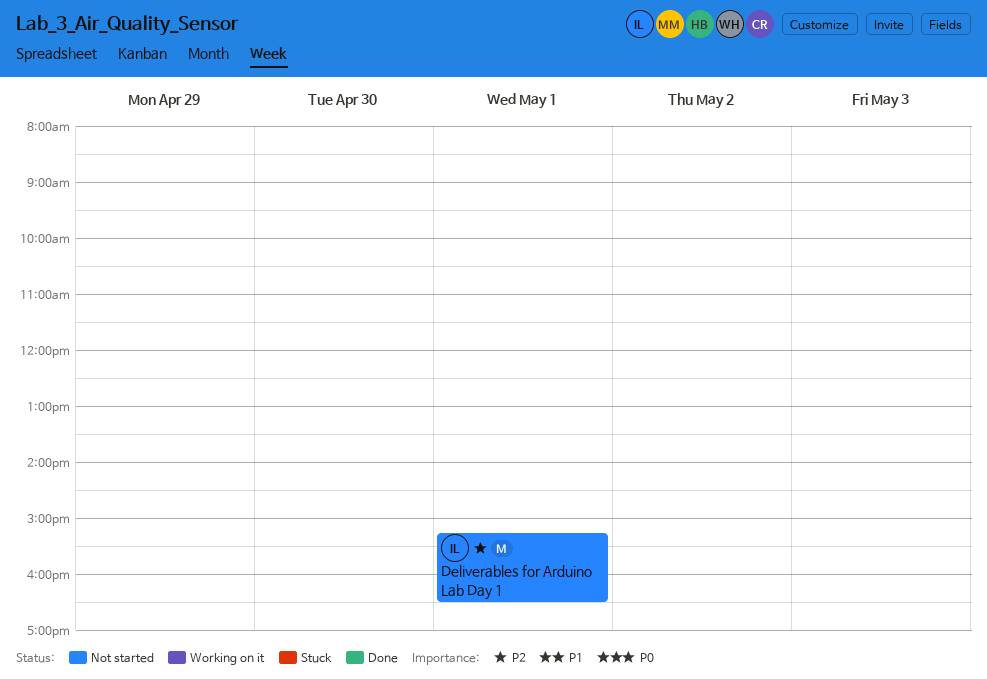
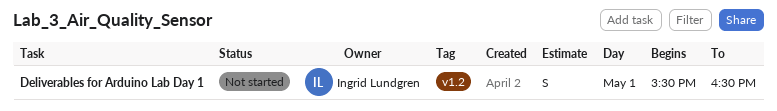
Deliverables for Arduino Lab Day 1, estimate: M -> S
Deliverables for Arduino Lab Day 1, begins: 15:15 -> 15:30

